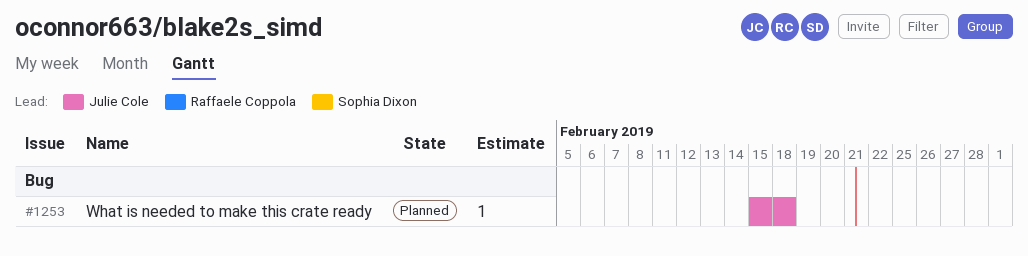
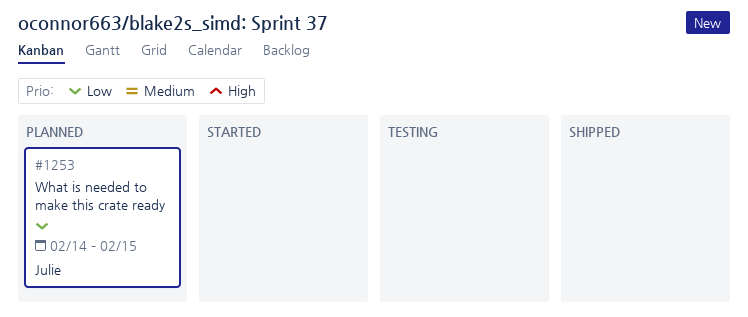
#1253, start: Feb 15 -> Feb 14
#1253, due: Feb 18 -> Feb 15

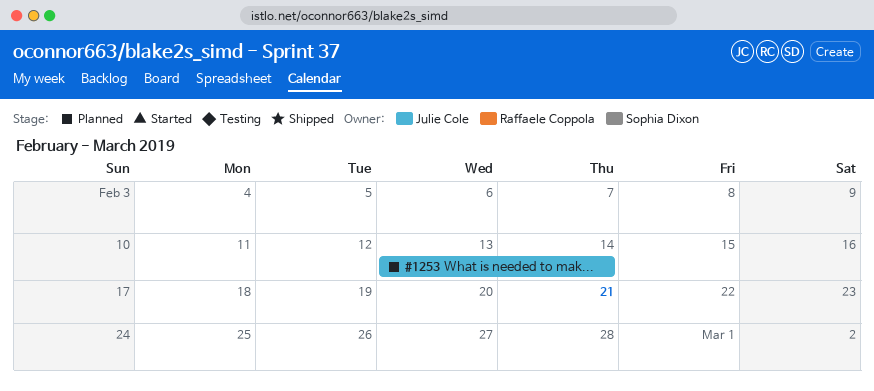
#1253, start: Feb 14 -> Feb 13
#1253, due: Feb 15 -> Feb 14

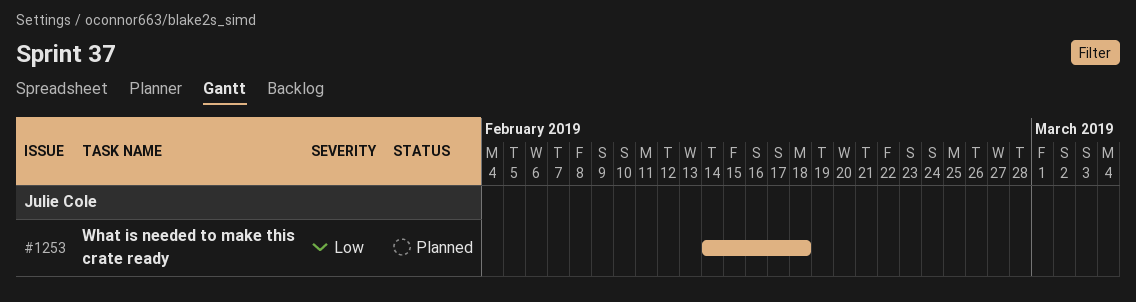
#1253, start: Feb 13 -> Feb 14
#1253, due: Feb 14 -> Feb 18

